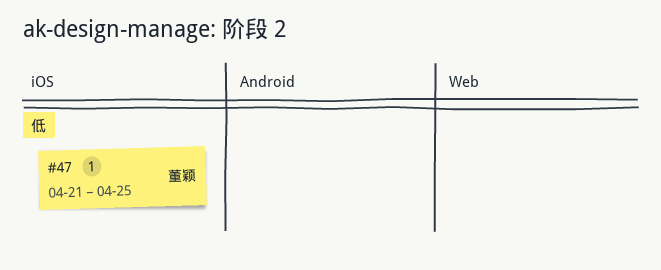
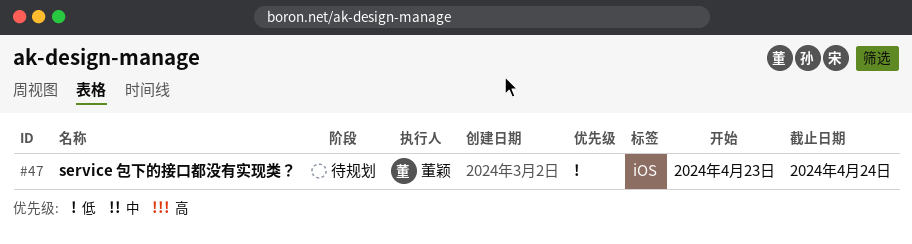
#47, start: Apr 21 -> Apr 23
#47, due: Apr 25 -> Apr 24

